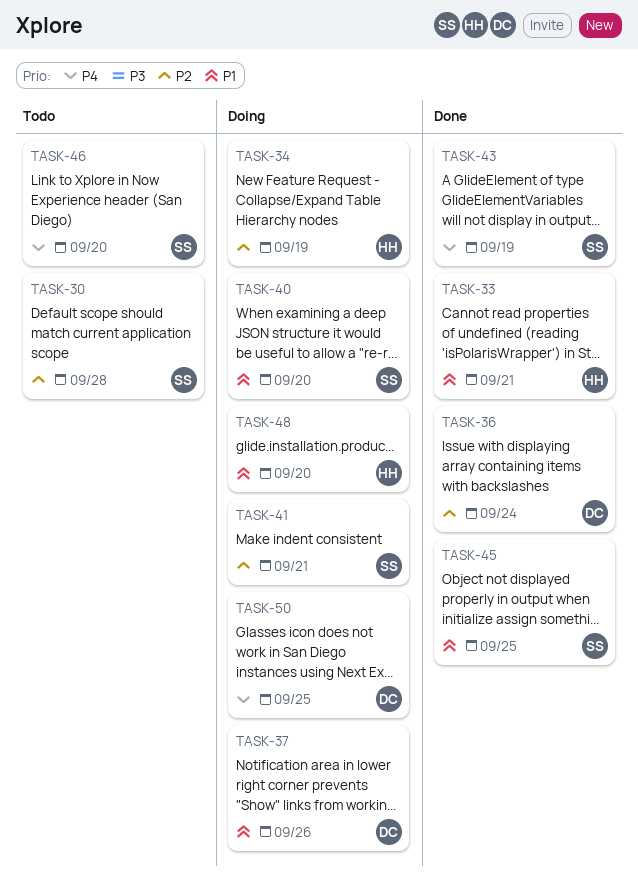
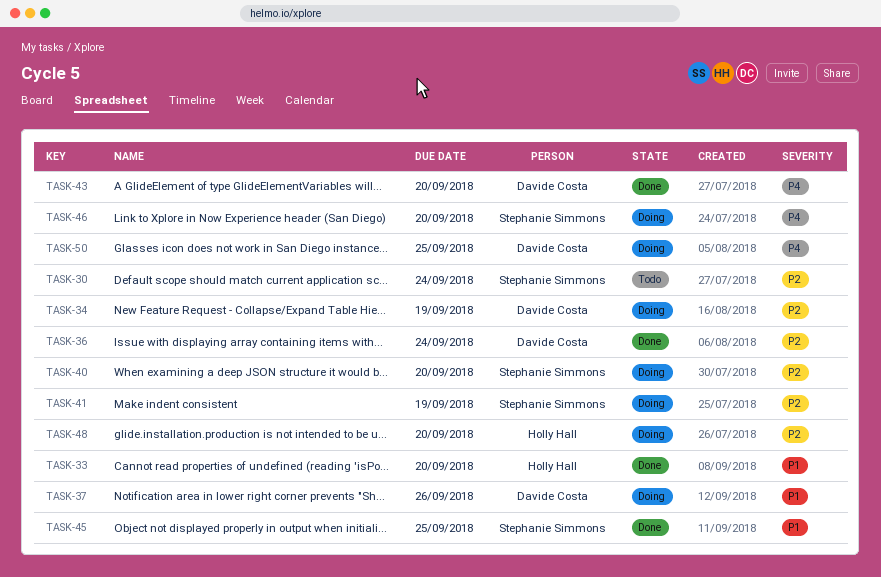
TASK-30, due: Sep 28 -> Sep 24
TASK-33, due: Sep 21 -> Sep 20
TASK-34, owner: Holly Hall -> Davide Costa
TASK-40, priority: P1 -> P2
TASK-41, due: Sep 21 -> Sep 19
TASK-43, owner: Stephanie Simmons -> Davide Costa
TASK-43, due: Sep 19 -> Sep 20
TASK-46, status: Todo -> Doing
TASK-48, priority: P1 -> P2

